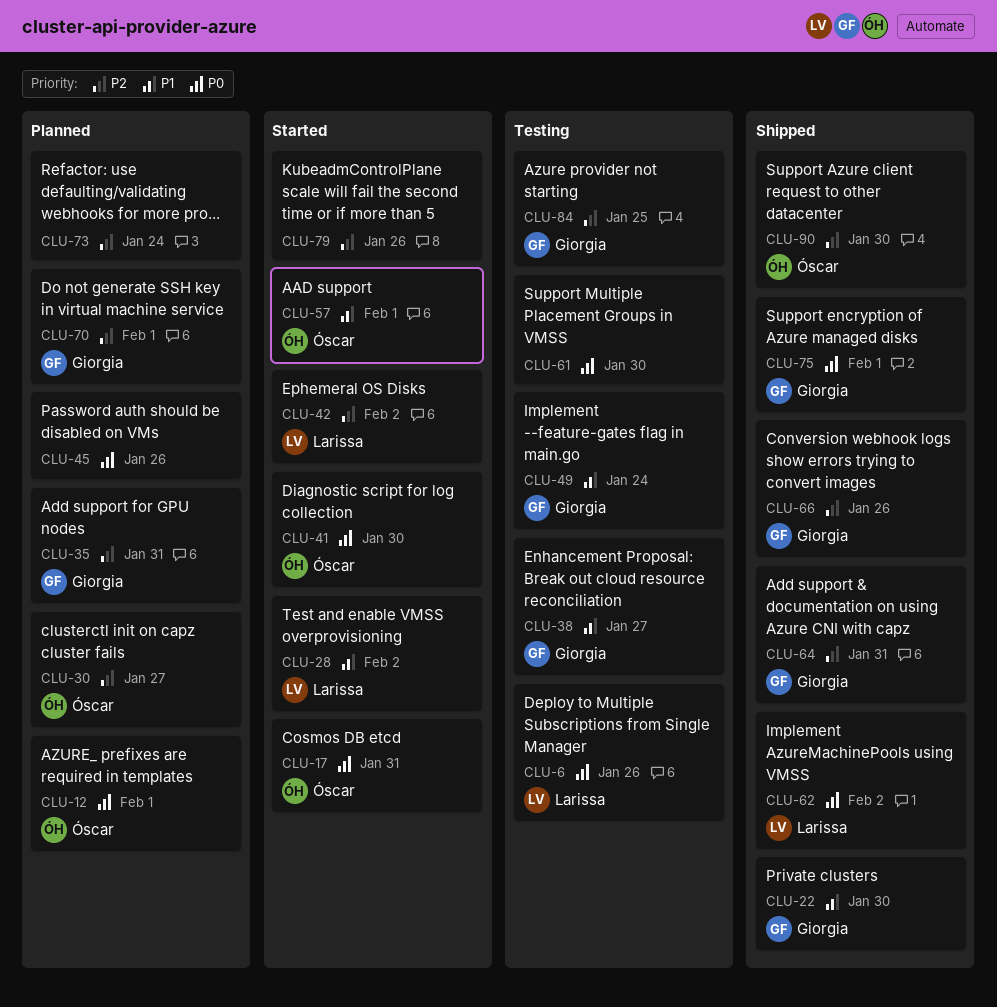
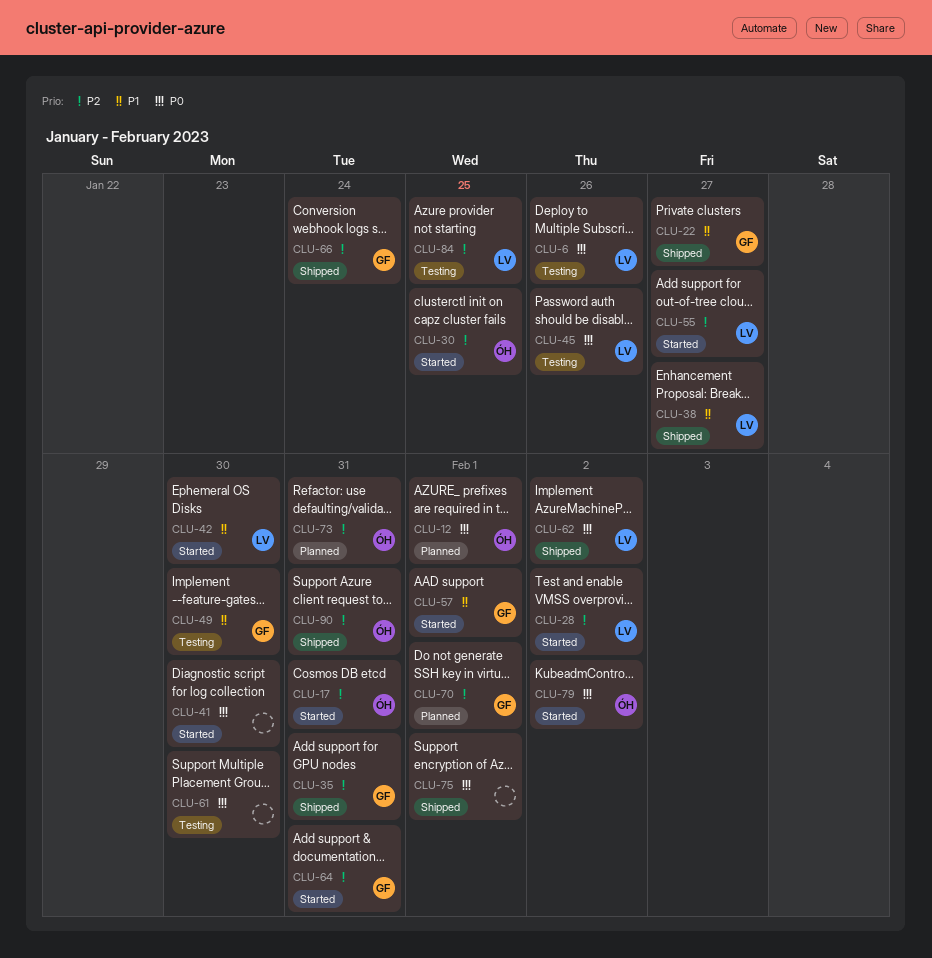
CLU-17, priority: P0 -> P2
CLU-22, due: Jan 30 -> Jan 27
CLU-28, priority: P1 -> P2
CLU-30, status: Planned -> Started
CLU-30, due: Jan 27 -> Jan 25
CLU-35, status: Planned -> Shipped
CLU-38, status: Testing -> Shipped
CLU-38, owner: Giorgia -> Larissa
CLU-41, owner: Óscar -> none
CLU-42, priority: P2 -> P1
CLU-42, due: Feb 2 -> Jan 30
CLU-45, status: Planned -> Testing
CLU-45, owner: none -> Larissa
CLU-49, due: Jan 24 -> Jan 30
CLU-55: none -> present
CLU-57, owner: Óscar -> Giorgia
CLU-64, status: Shipped -> Started
CLU-66, due: Jan 26 -> Jan 24
CLU-73, owner: none -> Óscar
CLU-73, due: Jan 24 -> Jan 31
CLU-75, owner: Giorgia -> none
CLU-79, owner: none -> Óscar
CLU-79, priority: P2 -> P0
CLU-79, due: Jan 26 -> Feb 2
CLU-84, owner: Giorgia -> Larissa
CLU-90, due: Jan 30 -> Jan 31

